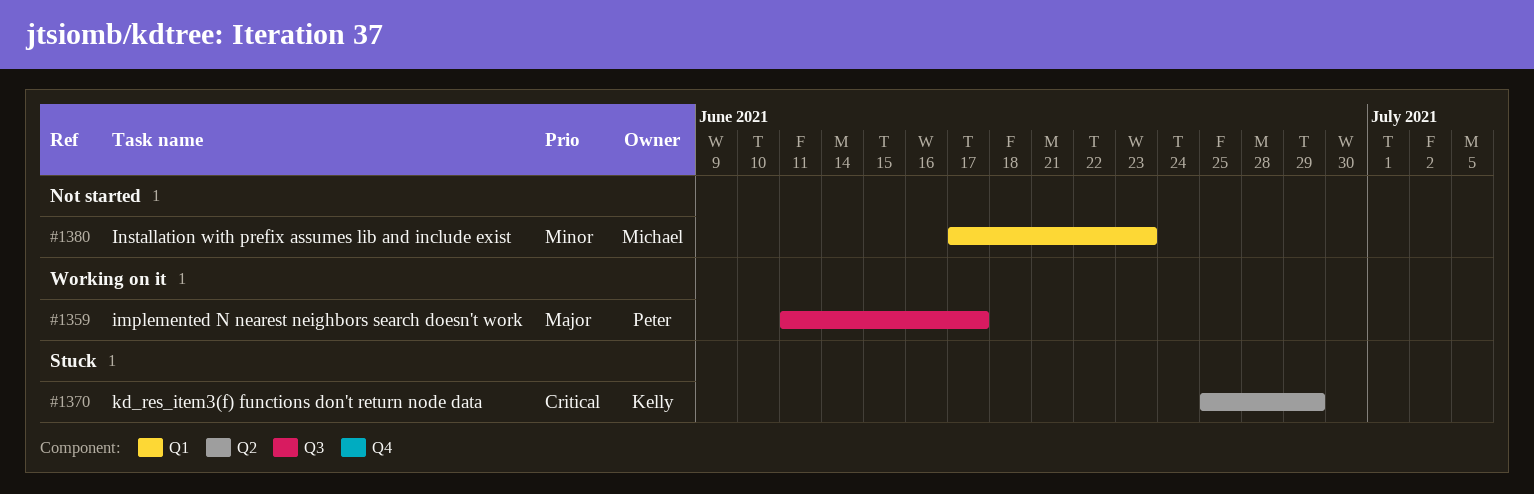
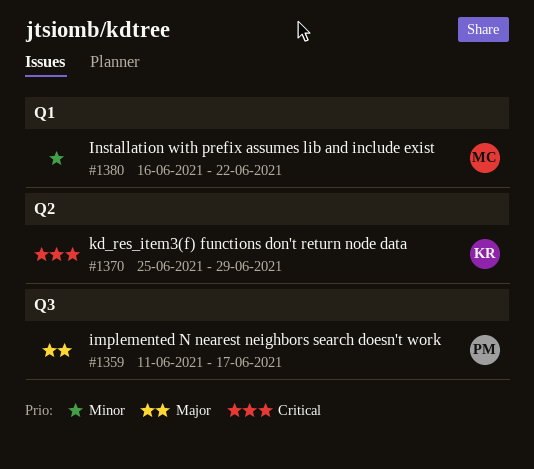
#1380, start: Jun 17 -> Jun 16
#1380, due: Jun 23 -> Jun 22

